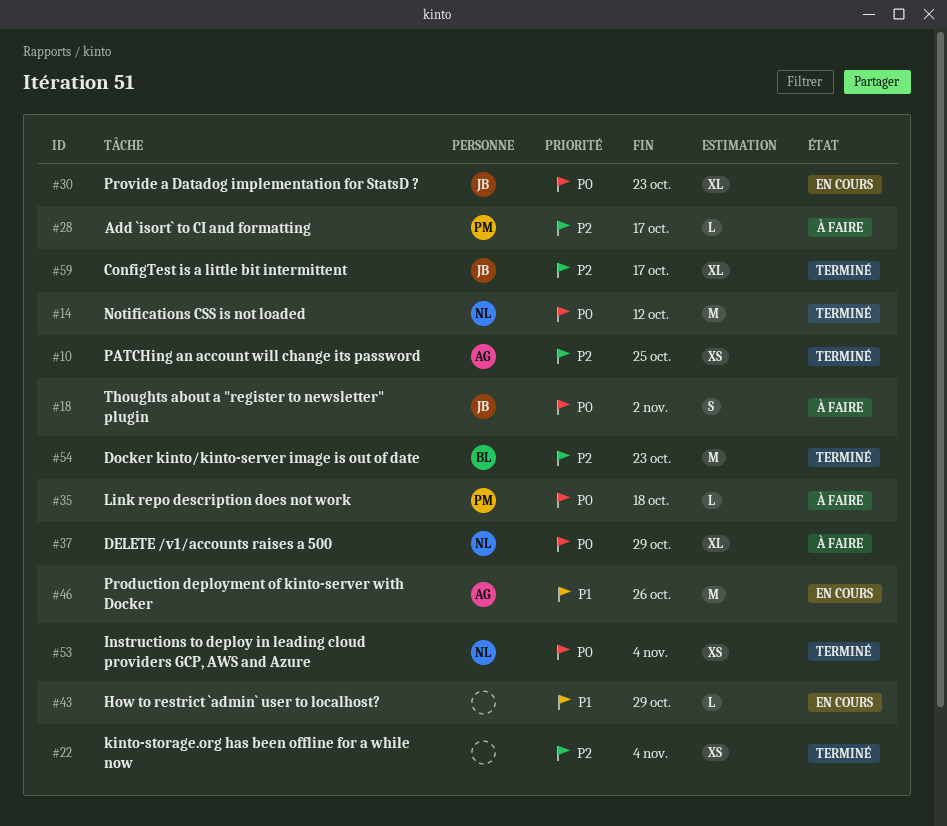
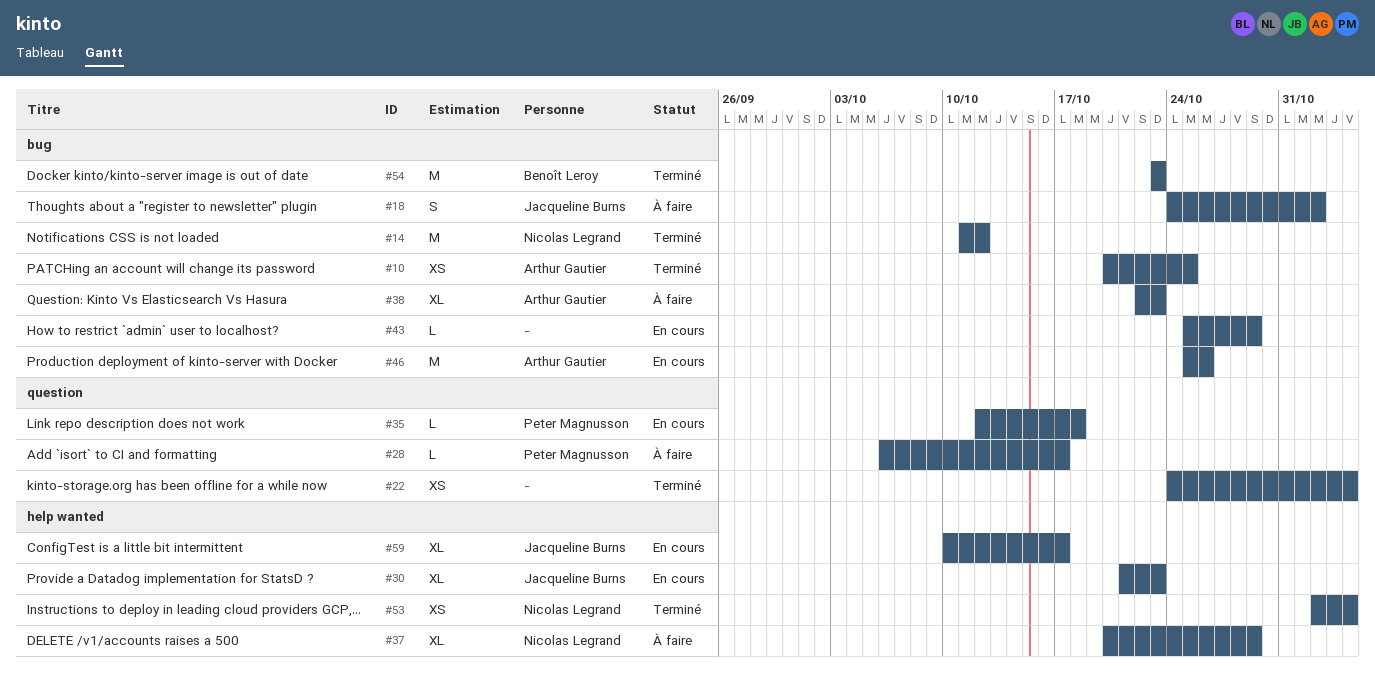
#35, status: À faire -> En cours
#38: none -> present
#59, status: Terminé -> En cours

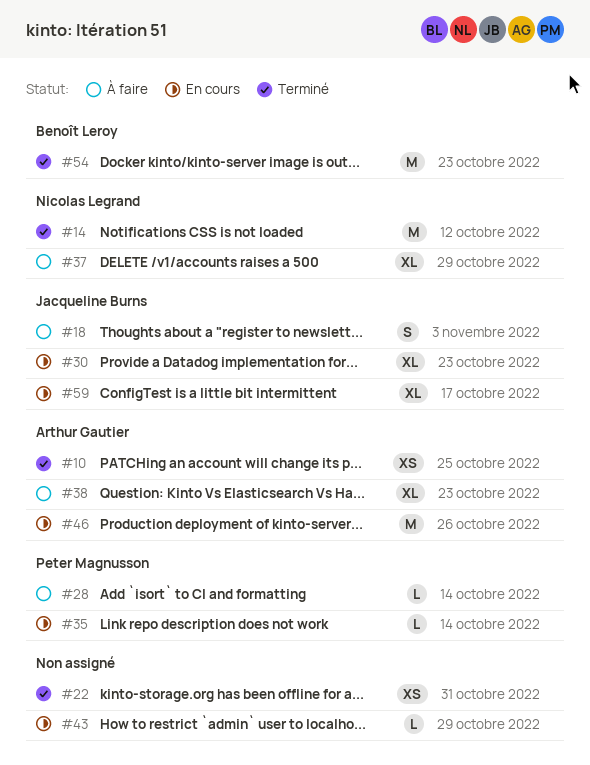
#18, due: Nov 2 -> Nov 3
#22, due: Nov 4 -> Oct 31
#28, due: Oct 17 -> Oct 14
#35, due: Oct 18 -> Oct 14
#53: present -> none

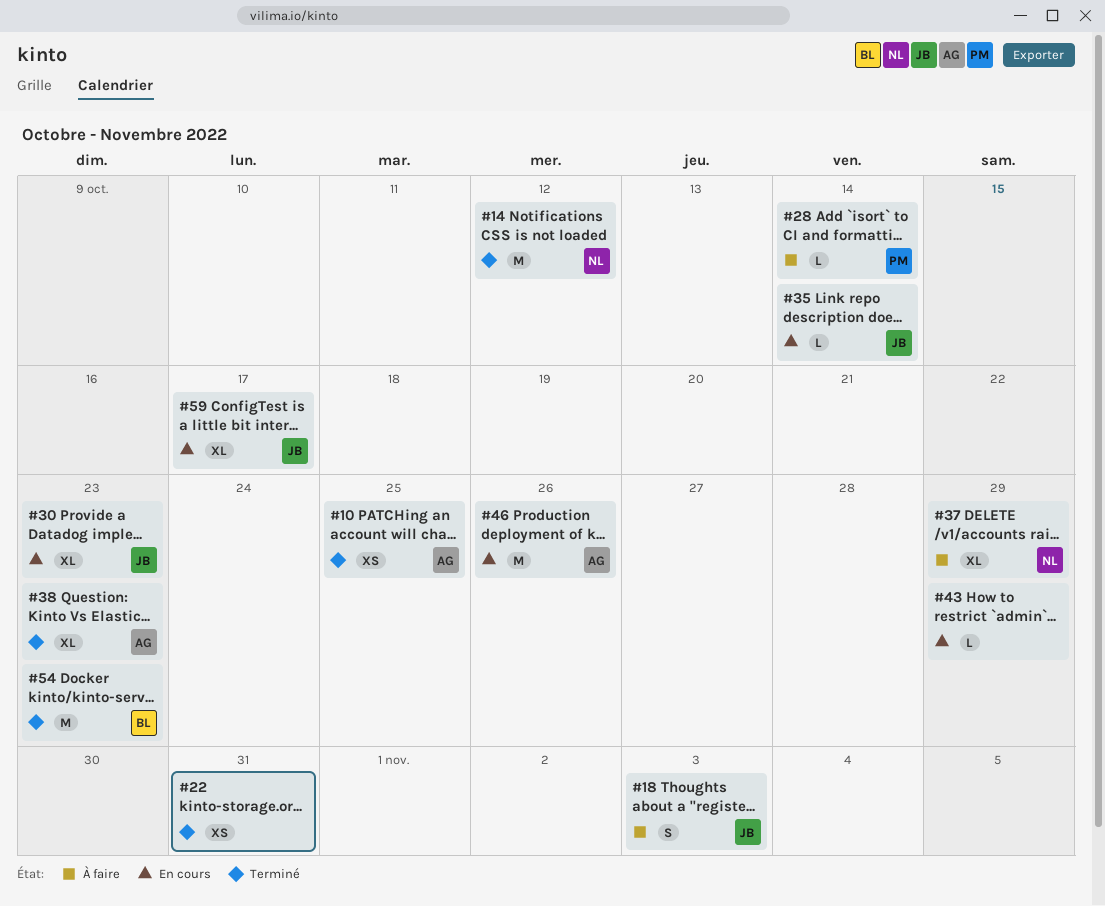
#35, owner: Peter Magnusson -> Jacqueline Burns
#38, status: À faire -> Terminé

